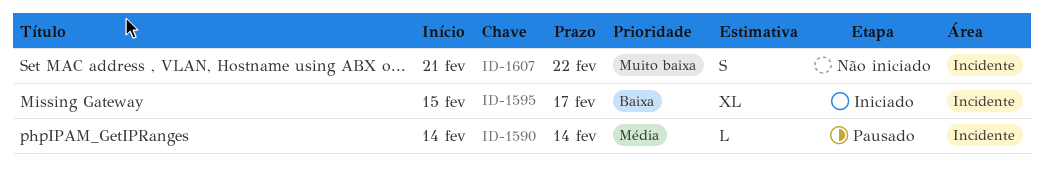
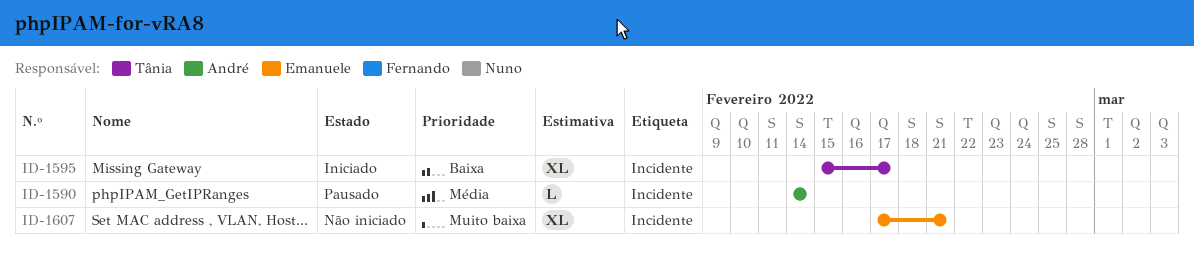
ID-1607, estimate: S -> XL
ID-1607, start: Feb 21 -> Feb 17
ID-1607, due: Feb 22 -> Feb 21

